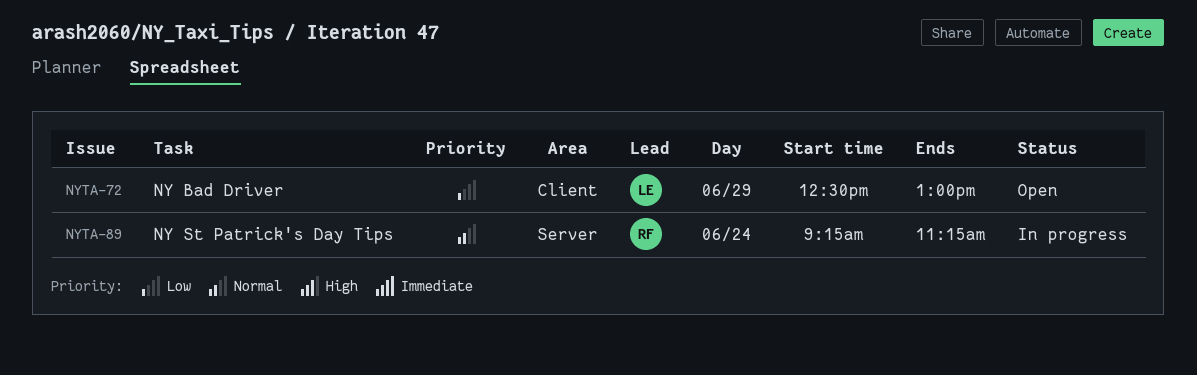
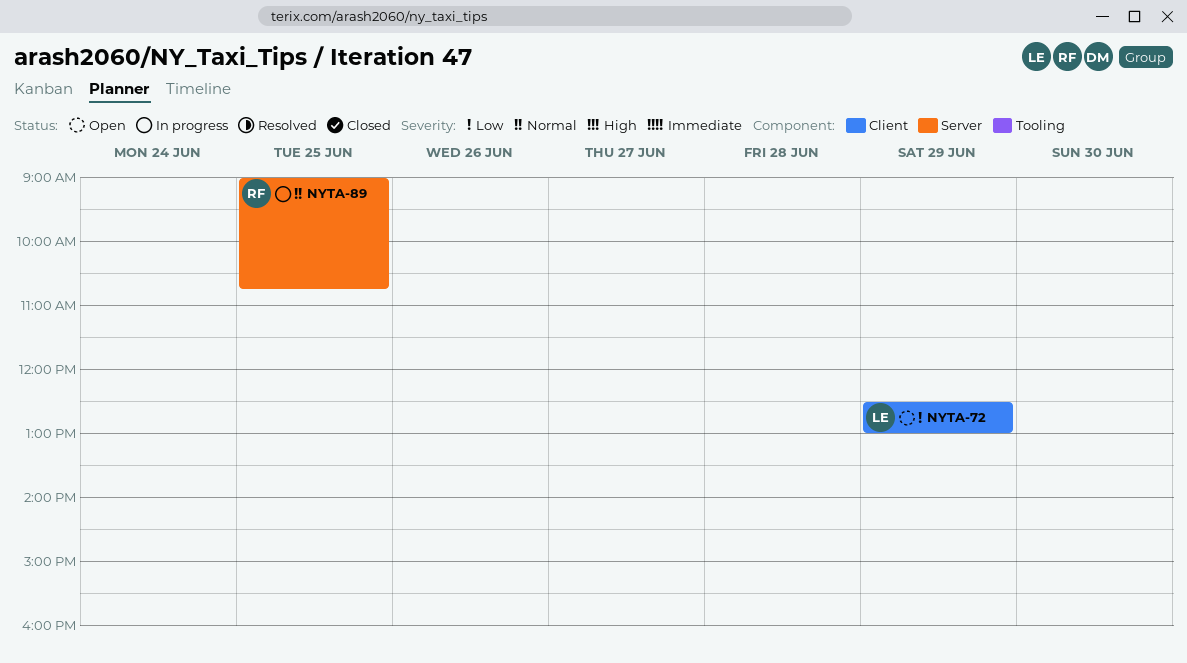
NYTA-89, day: Jun 24 -> Jun 25
NYTA-89, begins: 09:15 -> 09:00
NYTA-89, ends: 11:15 -> 10:45

